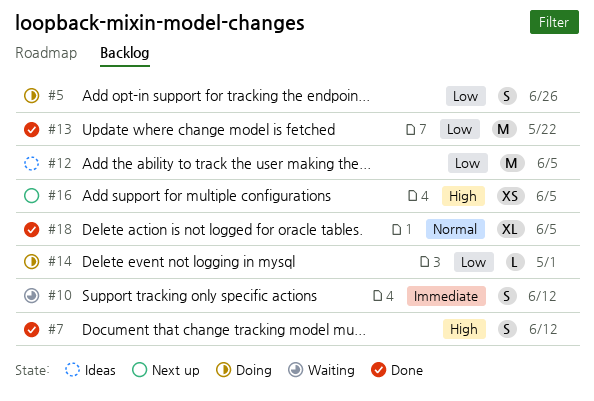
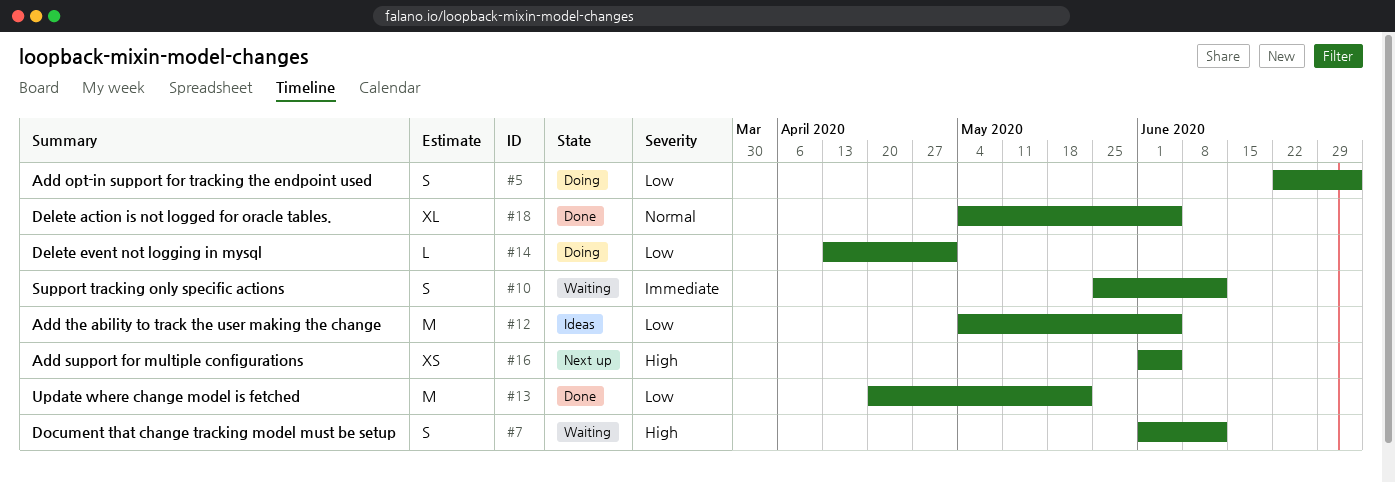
#5, due: Jun 26 -> Jul 3
#7, status: Done -> Waiting

